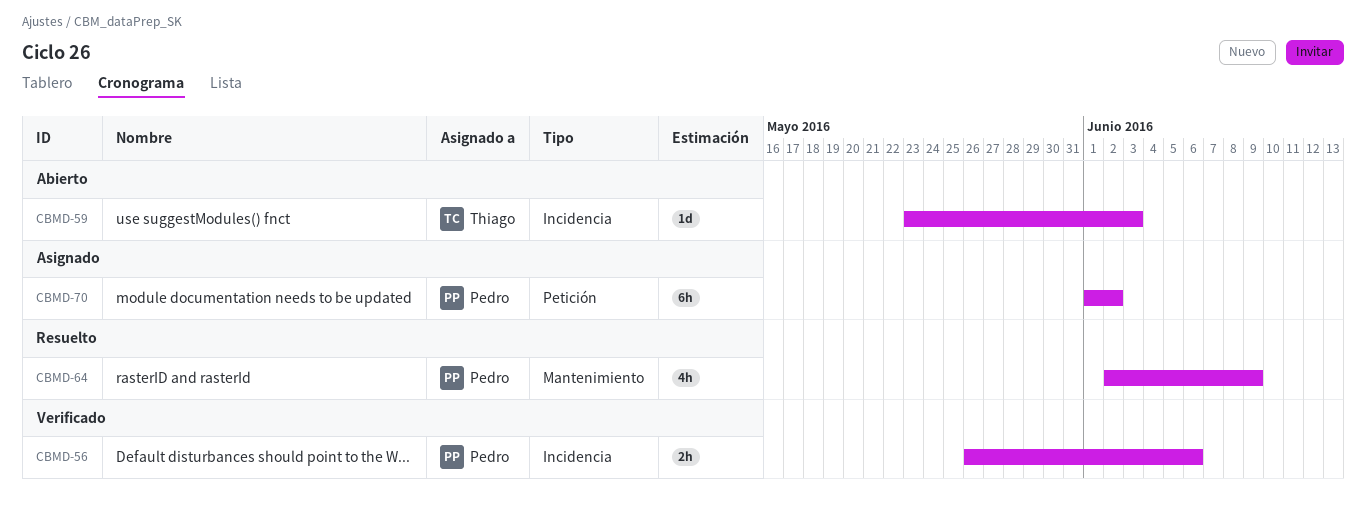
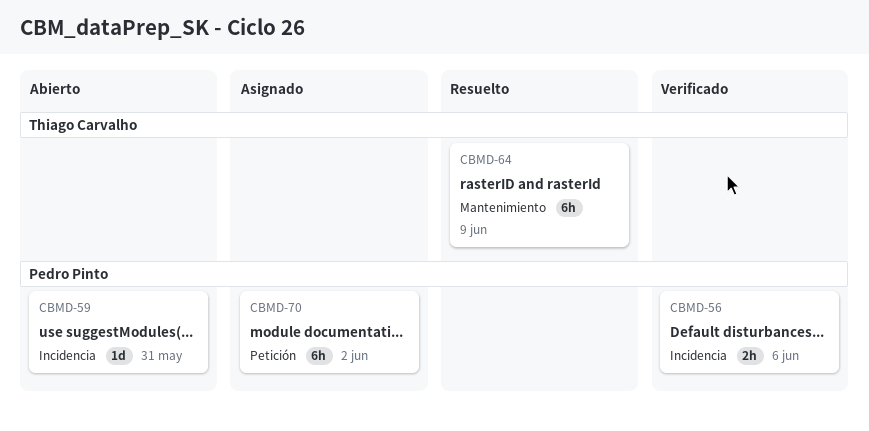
CBMD-59, owner: Thiago Carvalho -> Pedro Pinto
CBMD-59, due: Jun 3 -> May 31
CBMD-64, owner: Pedro Pinto -> Thiago Carvalho
CBMD-64, estimate: 4h -> 6h

